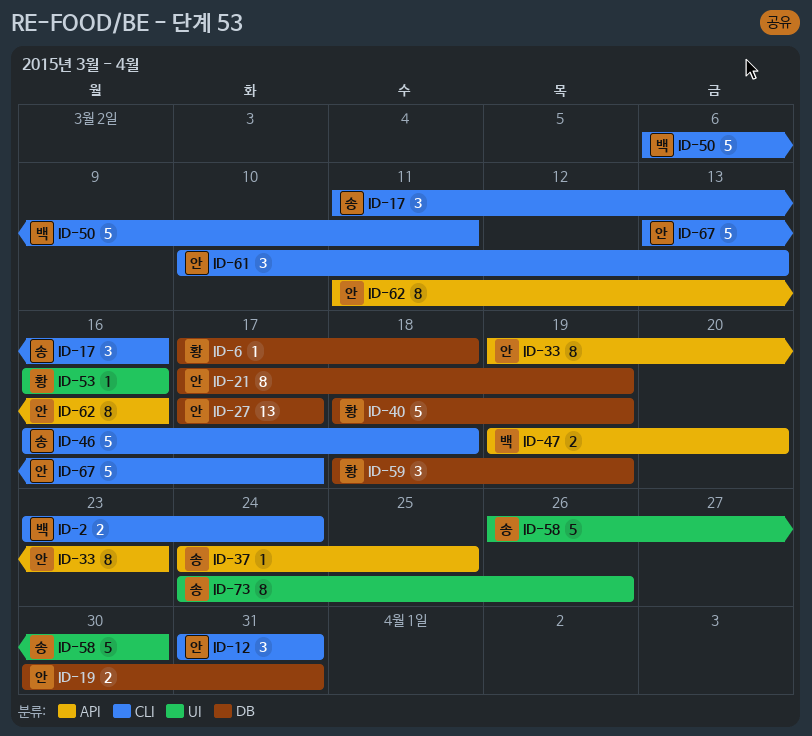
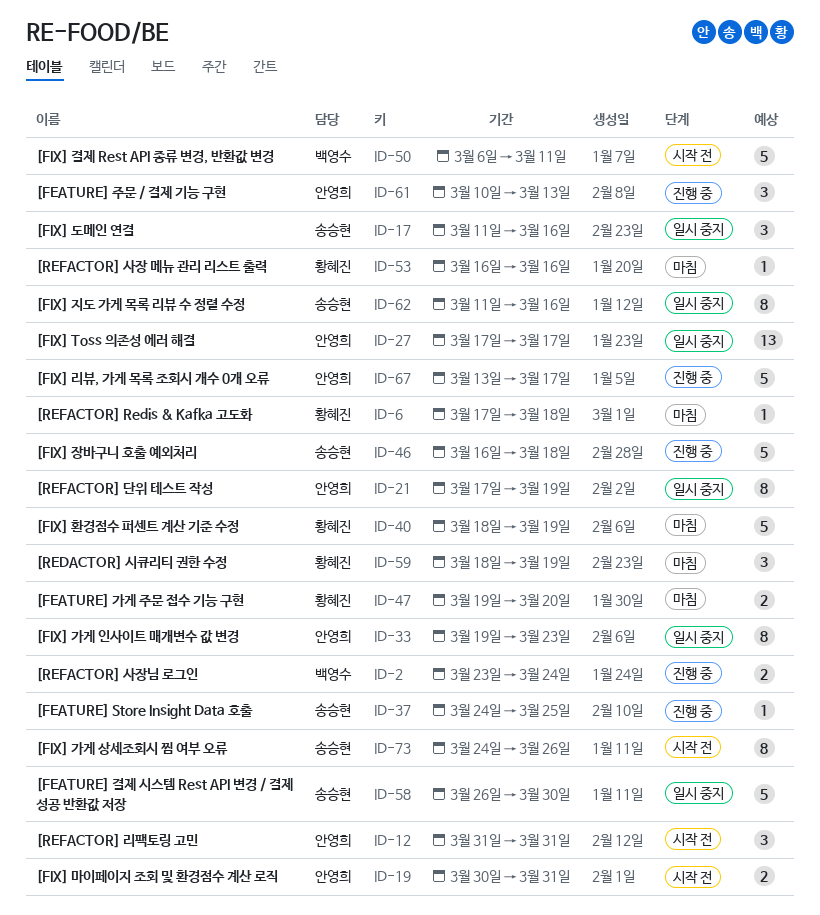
ID-47, owner: 백영수 -> 황혜진
ID-62, owner: 안영희 -> 송승현

